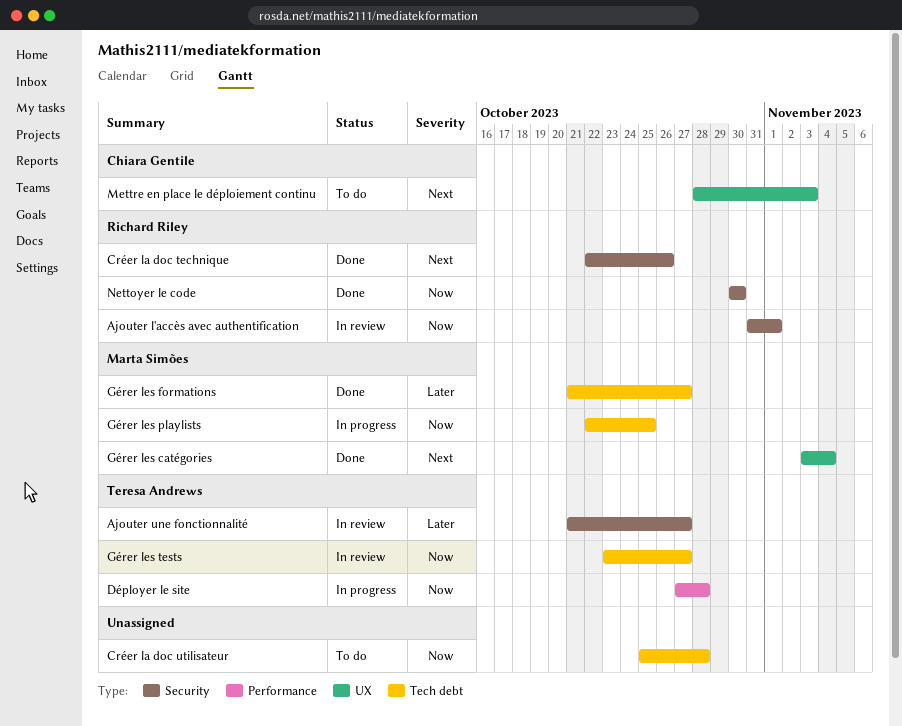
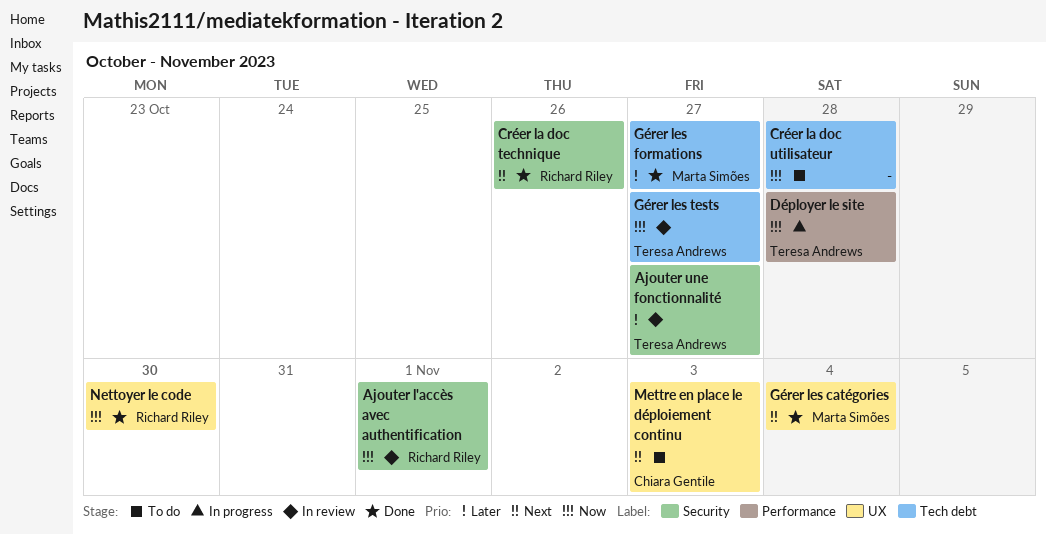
Gérer les playlists: present -> none
Nettoyer le code, label: Security -> UX

